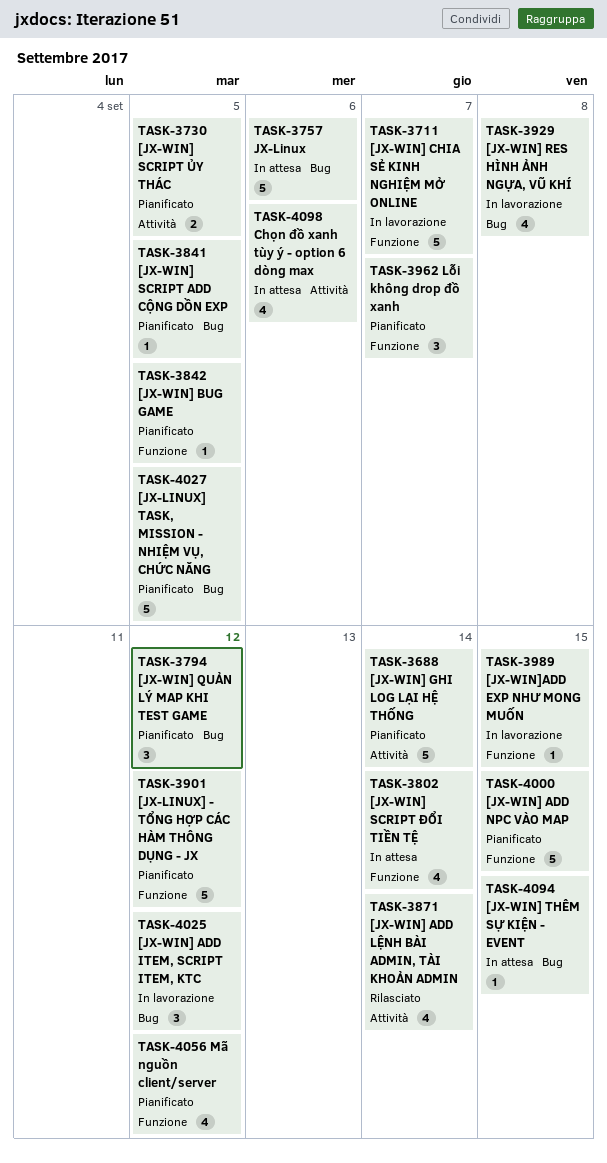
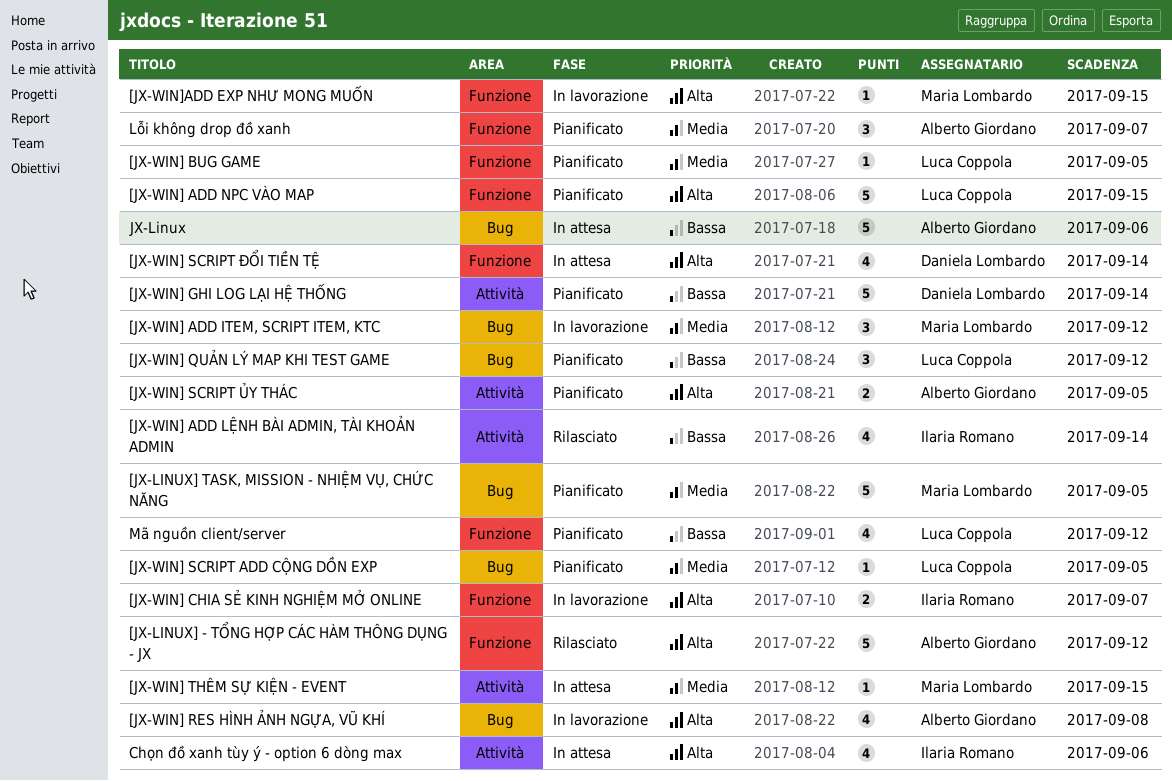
[JX-LINUX] - TỔNG HỢP CÁC HÀM THÔNG DỤNG - JX, status: Pianificato -> Rilasciato
[JX-WIN] CHIA SẺ KINH NGHIỆM MỞ ONLINE, estimate: 5 -> 2
[JX-WIN] THÊM SỰ KIỆN - EVENT, label: Bug -> Attività

